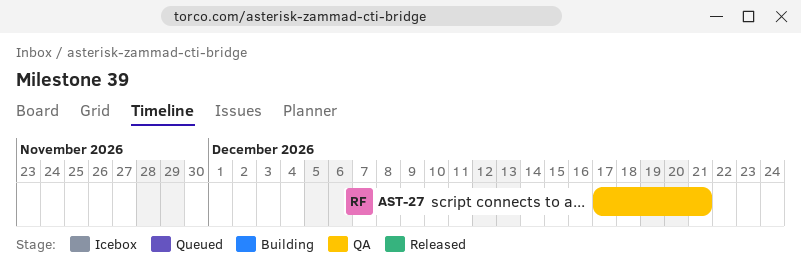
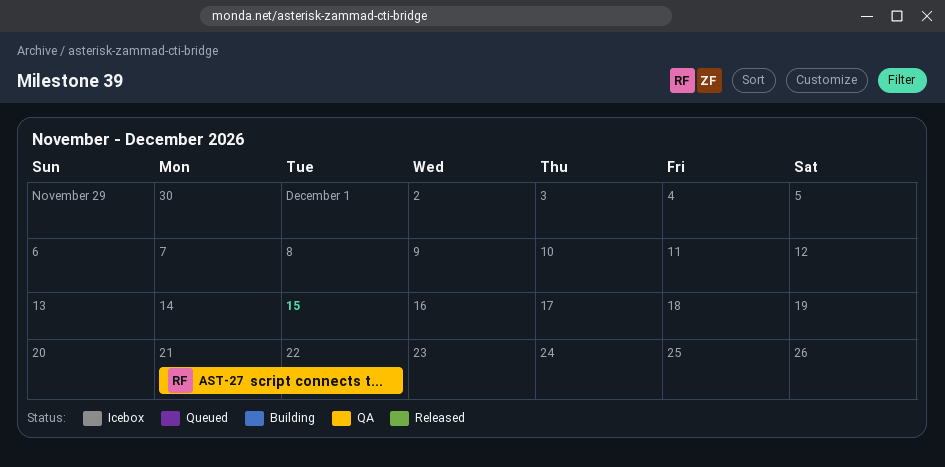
AST-27, start: Dec 17 -> Dec 21
AST-27, due: Dec 21 -> Dec 22

